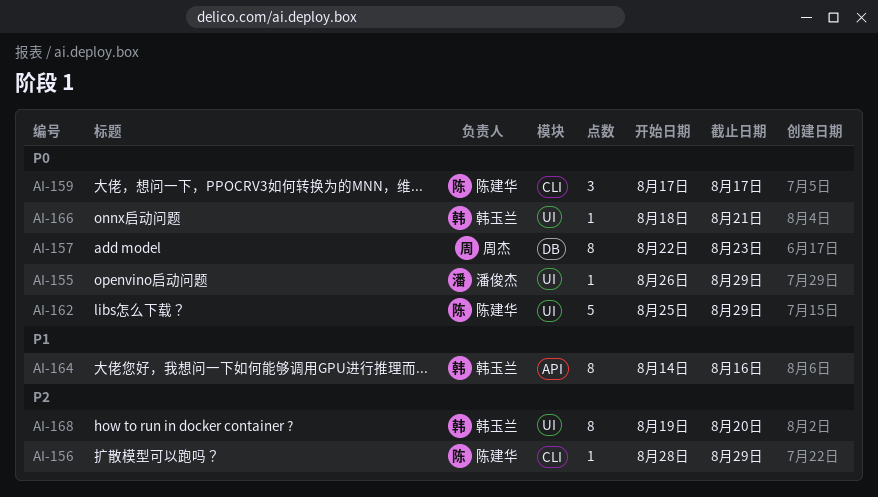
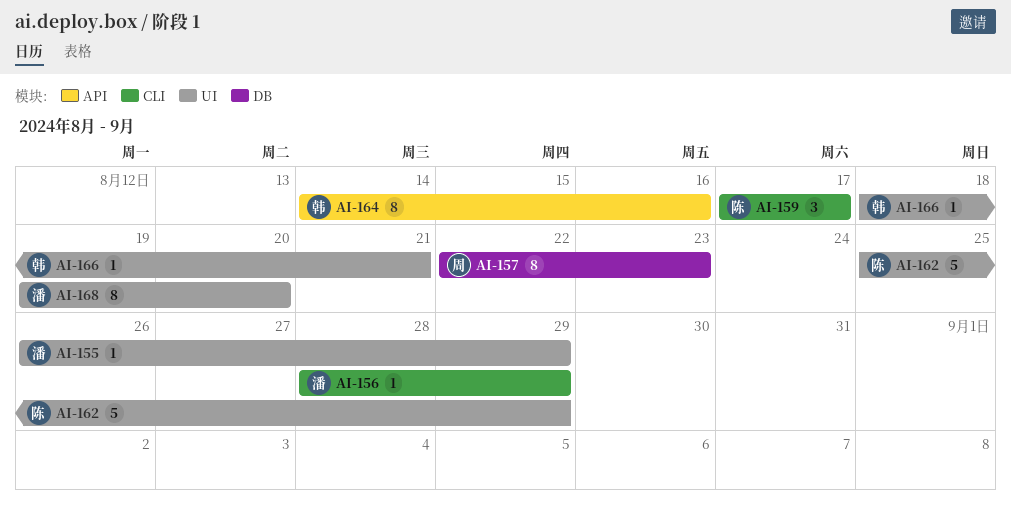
AI-156, owner: 陈建华 -> 潘俊杰
AI-168, owner: 韩玉兰 -> 潘俊杰

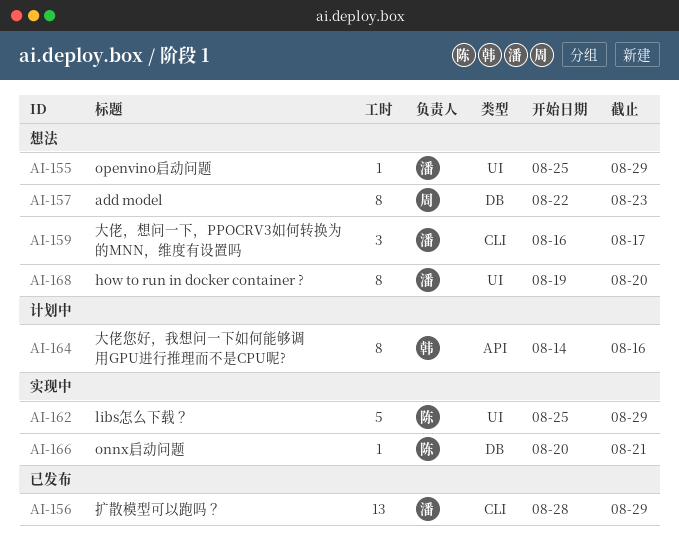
AI-155, start: Aug 26 -> Aug 25
AI-156, estimate: 1 -> 13
AI-159, owner: 陈 -> 潘
AI-159, start: Aug 17 -> Aug 16
AI-166, owner: 韩 -> 陈
AI-166, label: UI -> DB
AI-166, start: Aug 18 -> Aug 20

